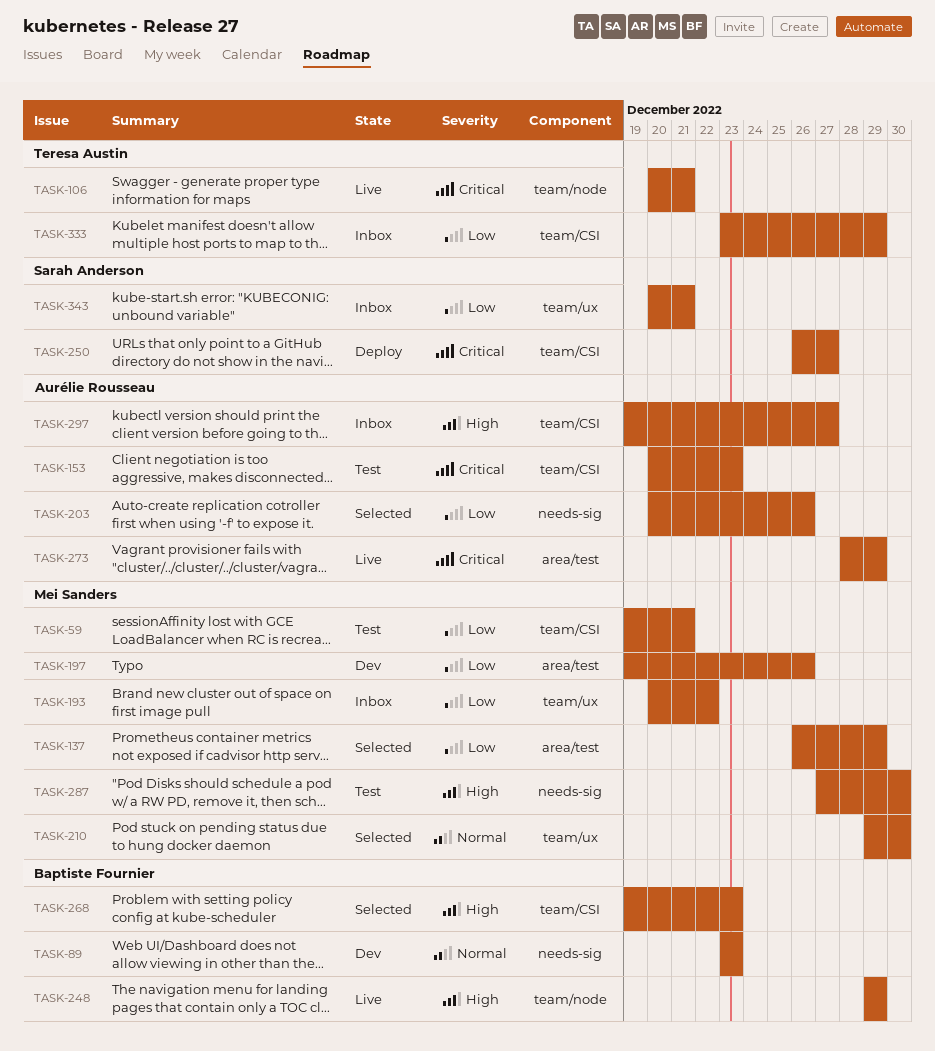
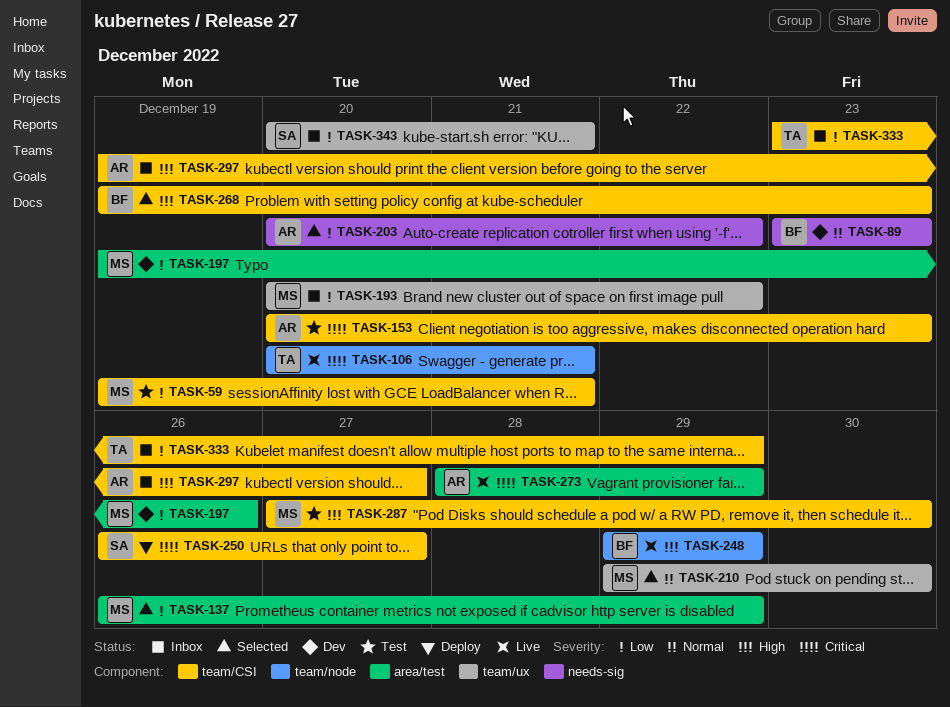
TASK-203, due: Dec 26 -> Dec 22
TASK-287, label: needs-sig -> team/CSI

